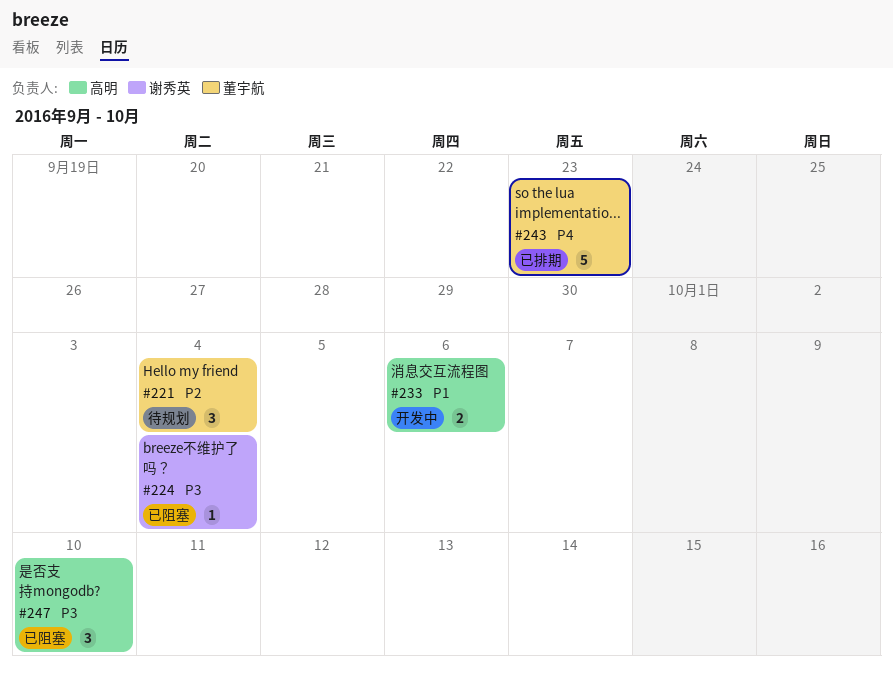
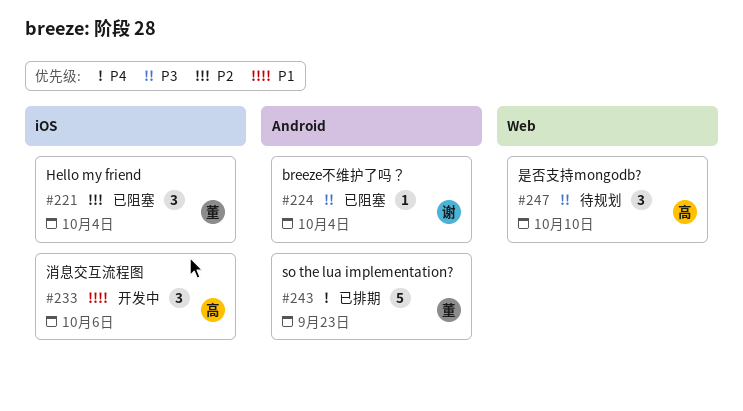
#221, status: 待规划 -> 已阻塞
#233, estimate: 2 -> 3
#247, status: 已阻塞 -> 待规划

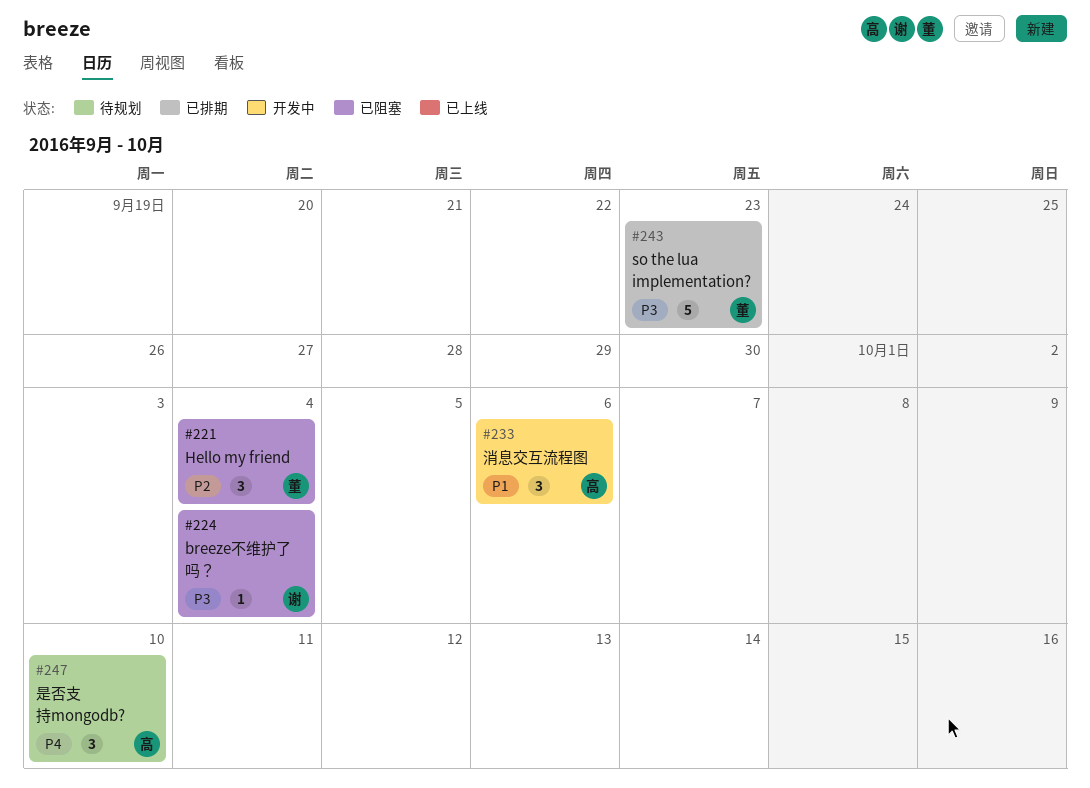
#243, priority: P4 -> P3
#247, priority: P3 -> P4

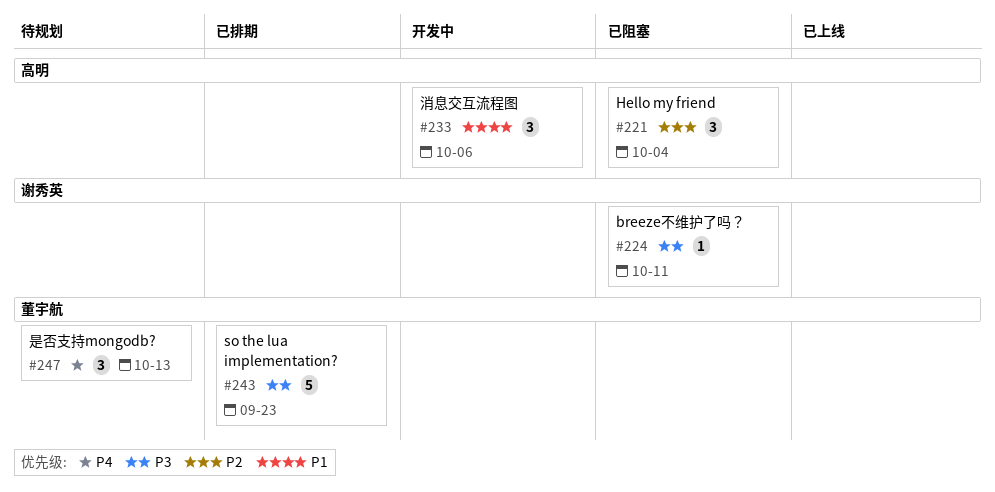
#221, owner: 董宇航 -> 高明
#224, due: Oct 4 -> Oct 11
#247, owner: 高明 -> 董宇航
#247, due: Oct 10 -> Oct 13

